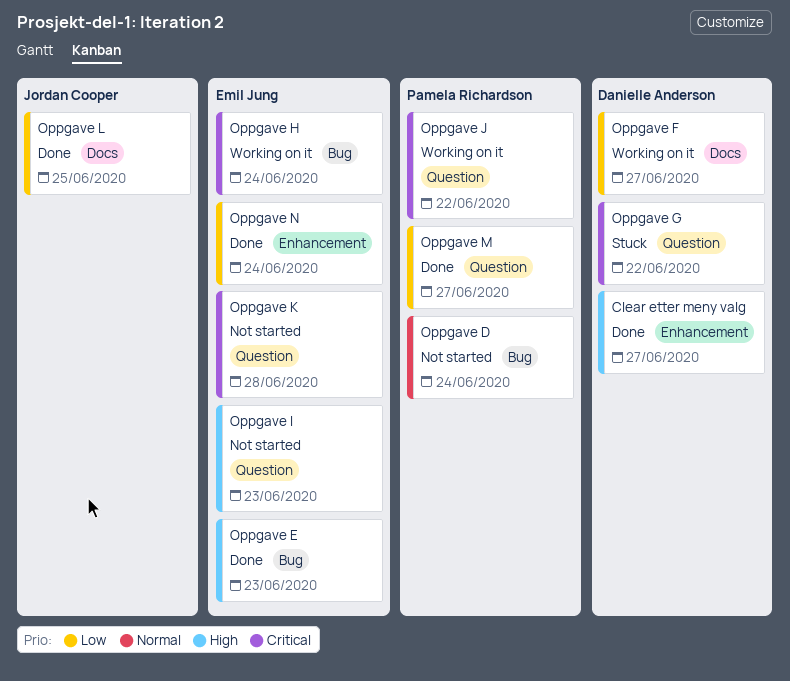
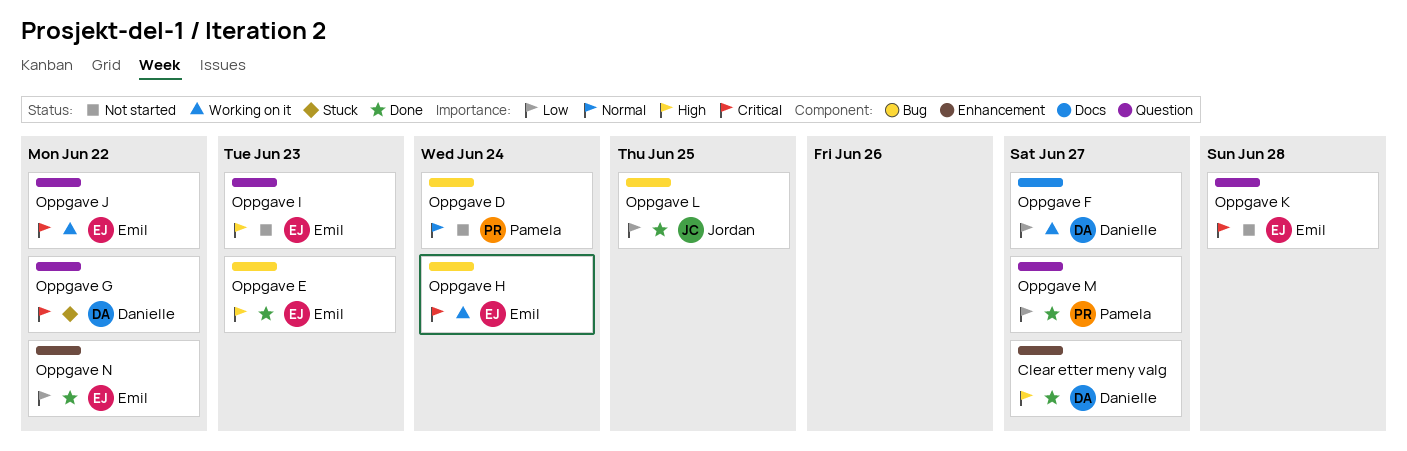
Oppgave J, owner: Pamela Richardson -> Emil Jung
Oppgave L, label: Docs -> Bug
Oppgave N, due: Jun 24 -> Jun 22

